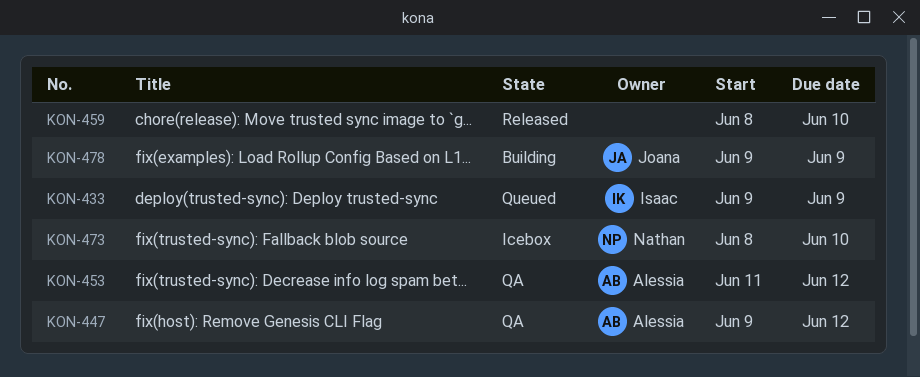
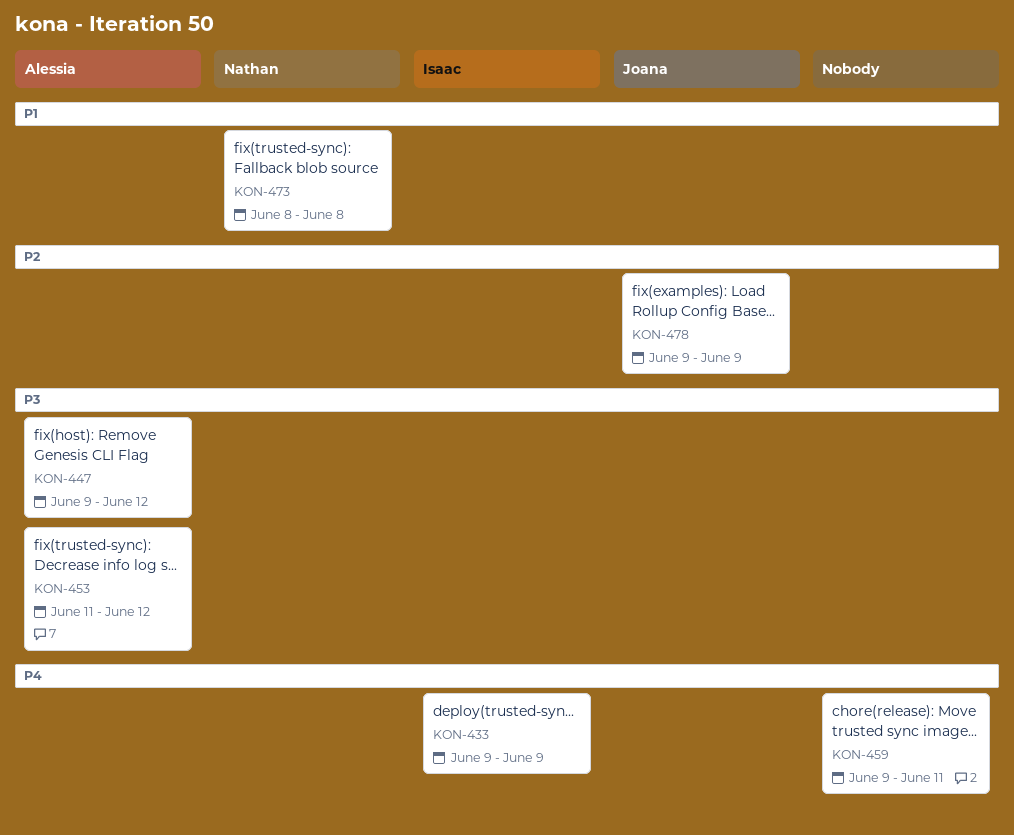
KON-459, start: Jun 8 -> Jun 9
KON-459, due: Jun 10 -> Jun 11
KON-473, due: Jun 10 -> Jun 8

